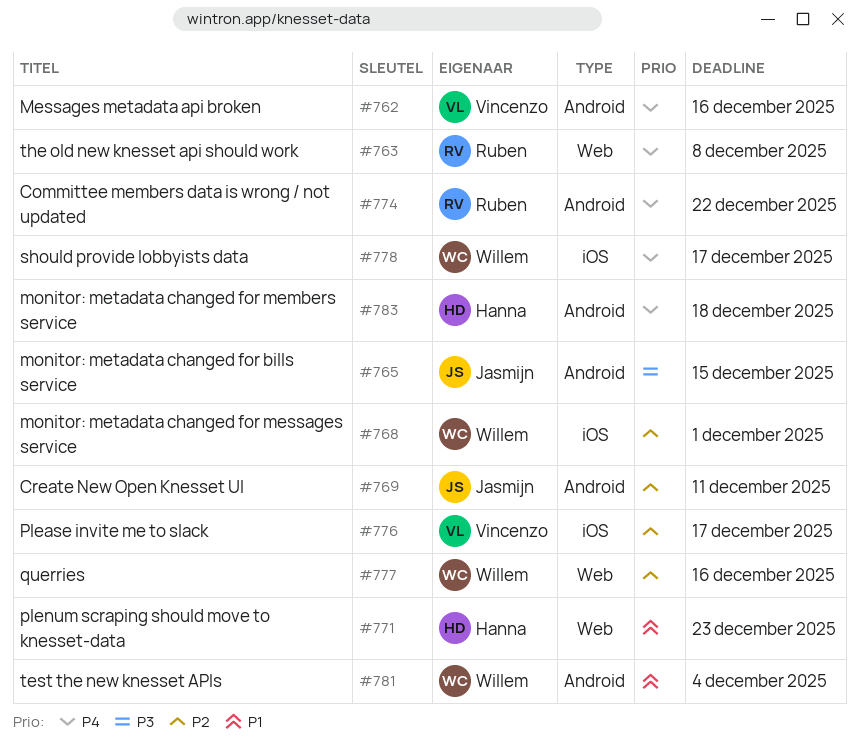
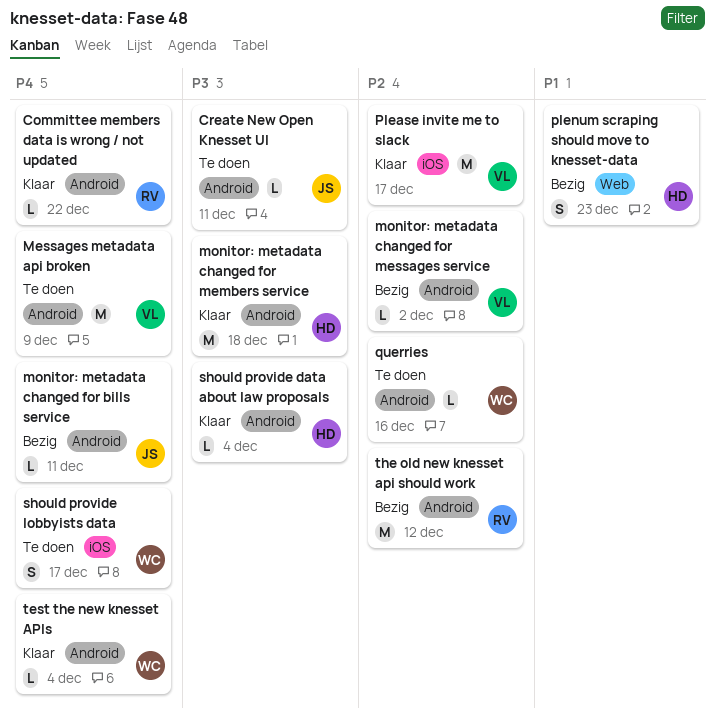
Create New Open Knesset UI, priority: P2 -> P3
Messages metadata api broken, due: Dec 16 -> Dec 9
monitor: metadata changed for bills service, priority: P3 -> P4
monitor: metadata changed for bills service, due: Dec 15 -> Dec 11
monitor: metadata changed for members service, priority: P4 -> P3
monitor: metadata changed for messages service, owner: Willem -> Vincenzo
monitor: metadata changed for messages service, label: iOS -> Android
monitor: metadata changed for messages service, due: Dec 1 -> Dec 2
querries, label: Web -> Android
should provide data about law proposals: none -> present
test the new knesset APIs, priority: P1 -> P4
the old new knesset api should work, priority: P4 -> P2
the old new knesset api should work, label: Web -> Android
the old new knesset api should work, due: Dec 8 -> Dec 12

